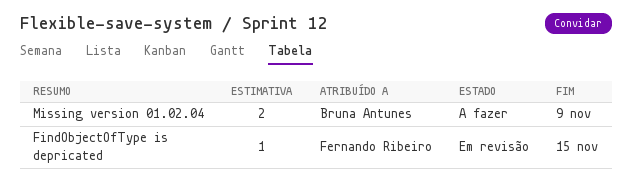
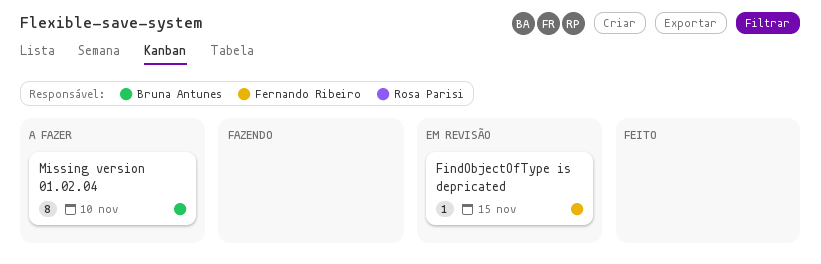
Missing version 01.02.04, estimate: 2 -> 8
Missing version 01.02.04, due: Nov 9 -> Nov 10

